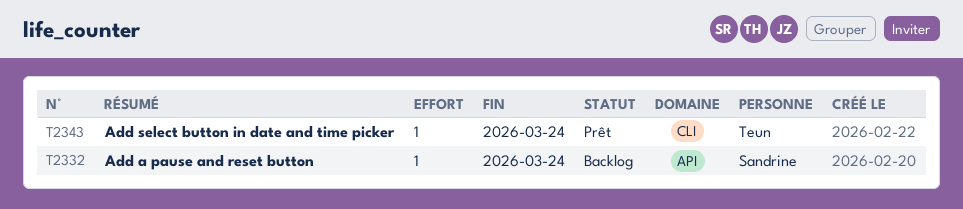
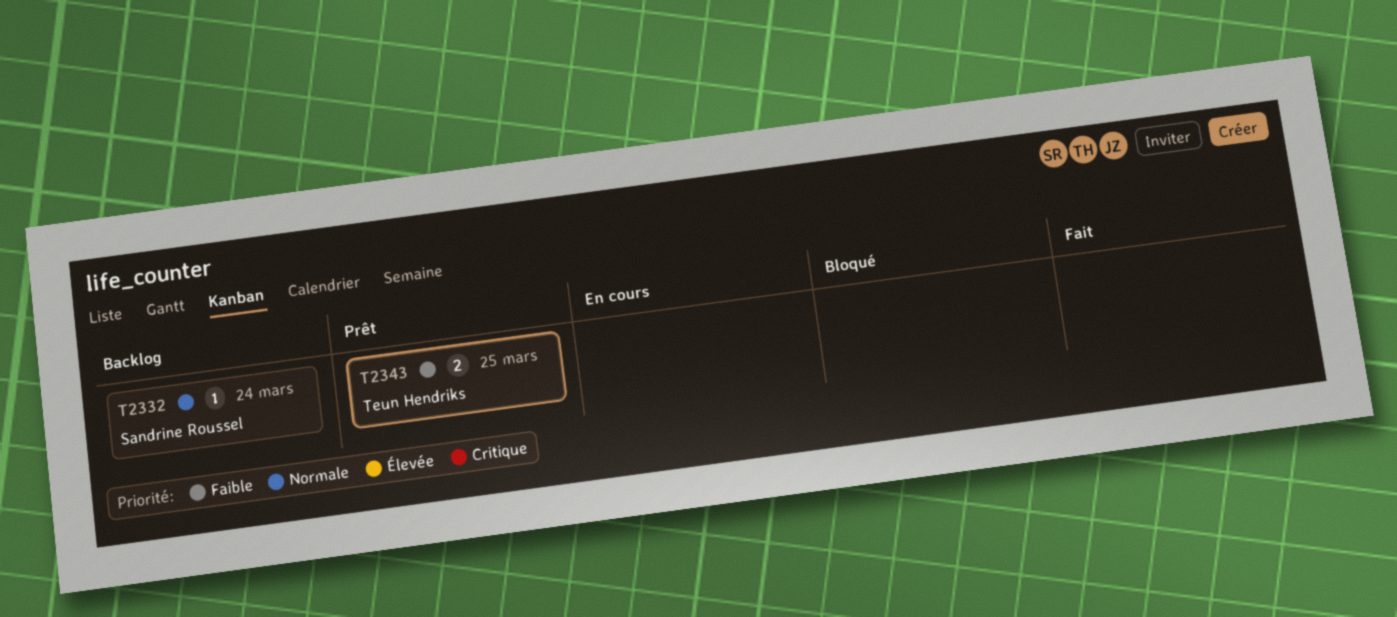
T2343, estimate: 1 -> 2
T2343, due: Mar 24 -> Mar 25

